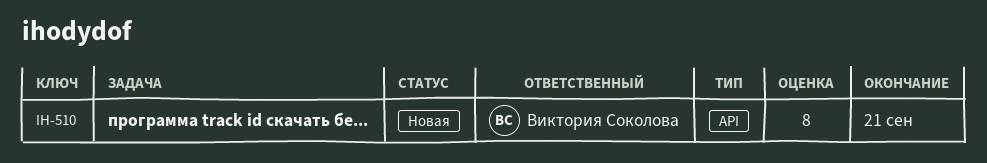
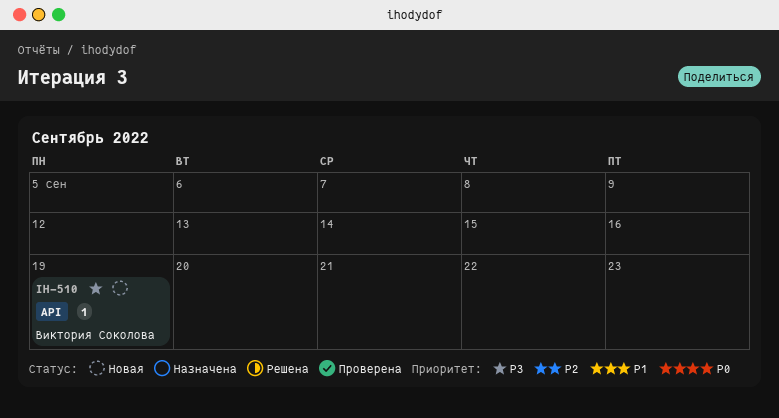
IH-510, estimate: 8 -> 1
IH-510, due: Sep 21 -> Sep 19

